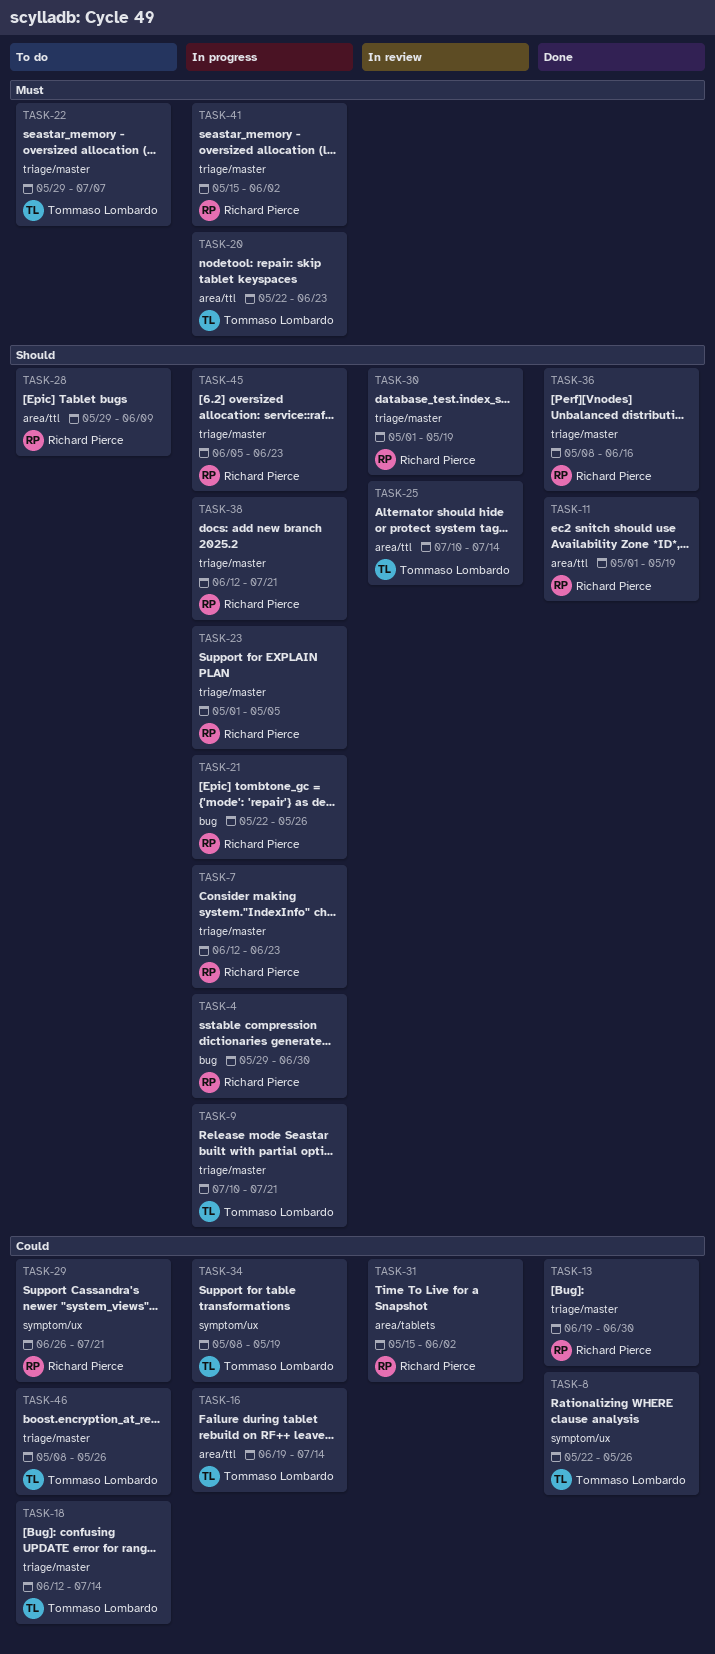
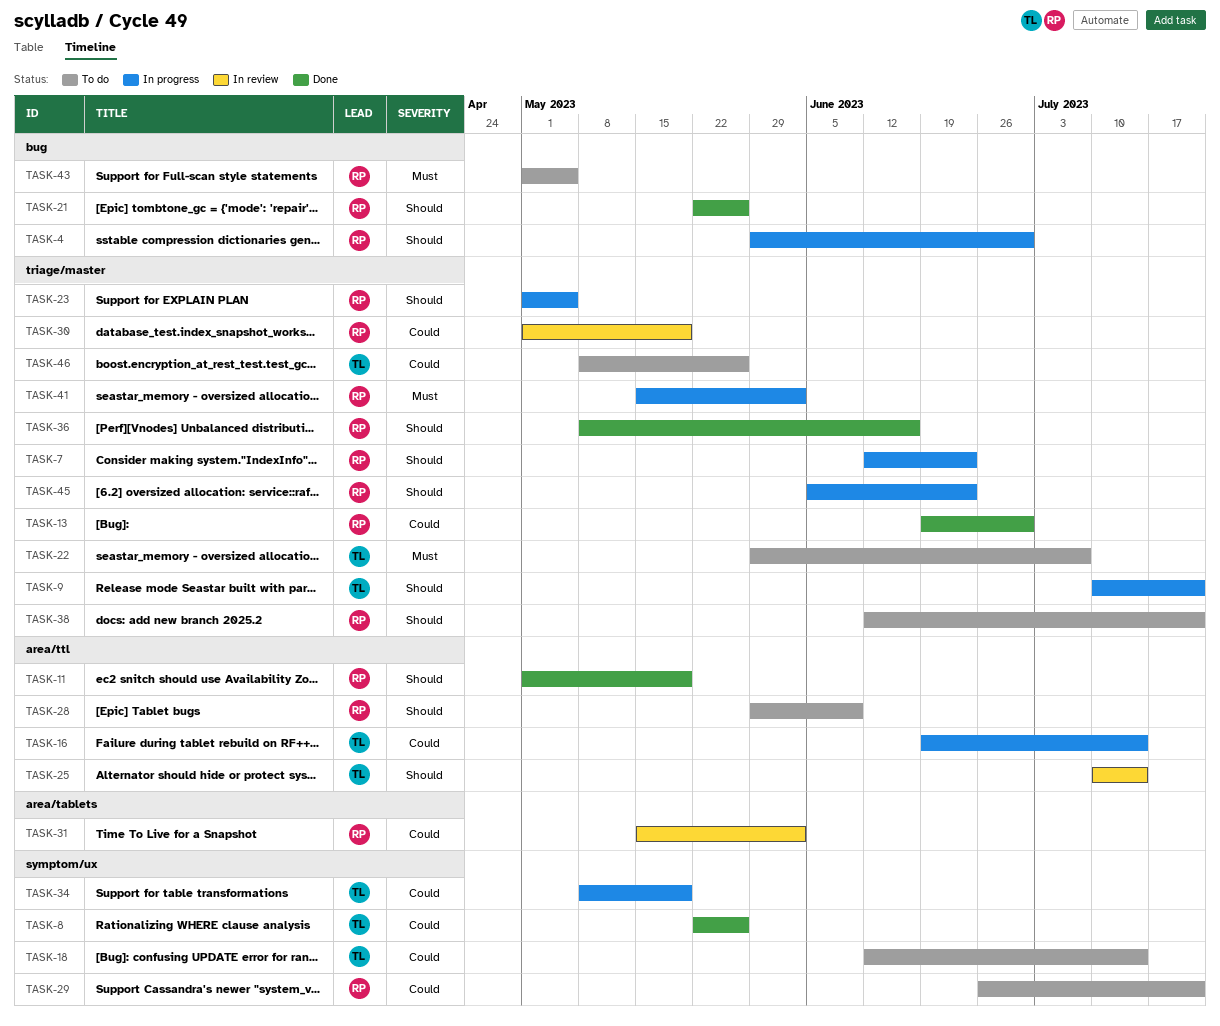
TASK-18, label: triage/master -> symptom/ux
TASK-20: present -> none
TASK-21, status: In progress -> Done
TASK-30, priority: Should -> Could
TASK-38, status: In progress -> To do
TASK-43: none -> present

